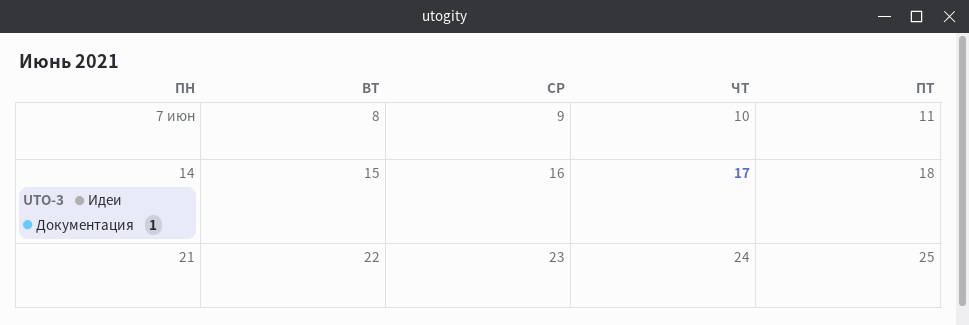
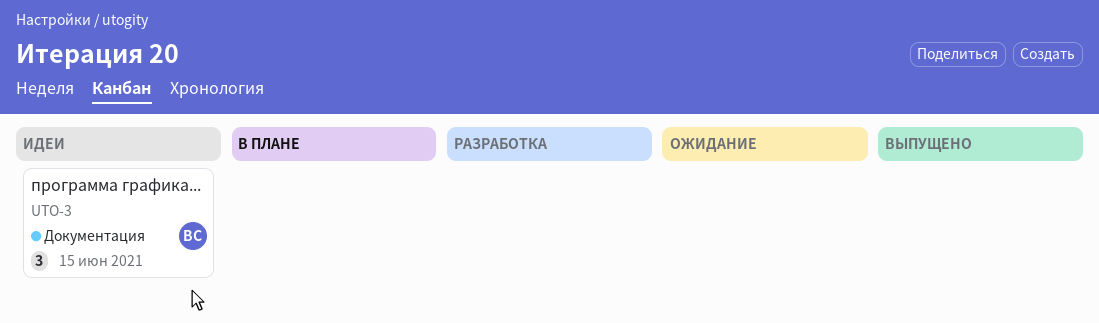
UTO-3, estimate: 1 -> 3
UTO-3, due: Jun 14 -> Jun 15

